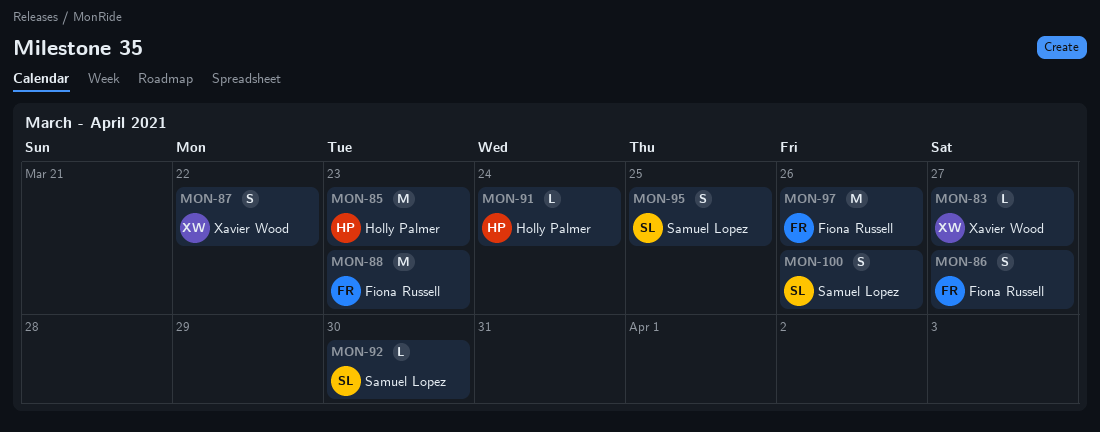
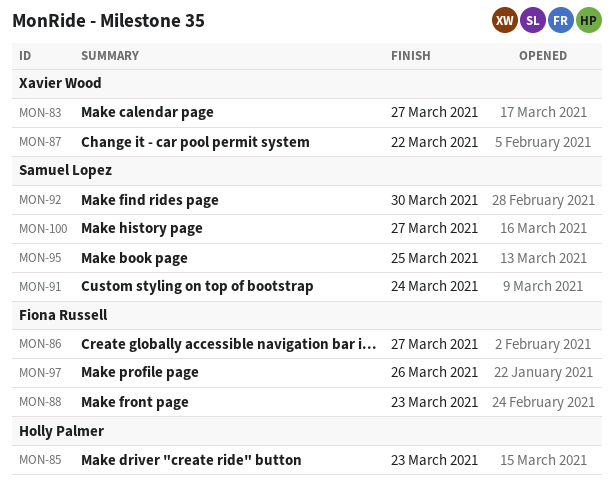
MON-91, owner: Holly Palmer -> Samuel Lopez
MON-100, due: Mar 26 -> Mar 27

